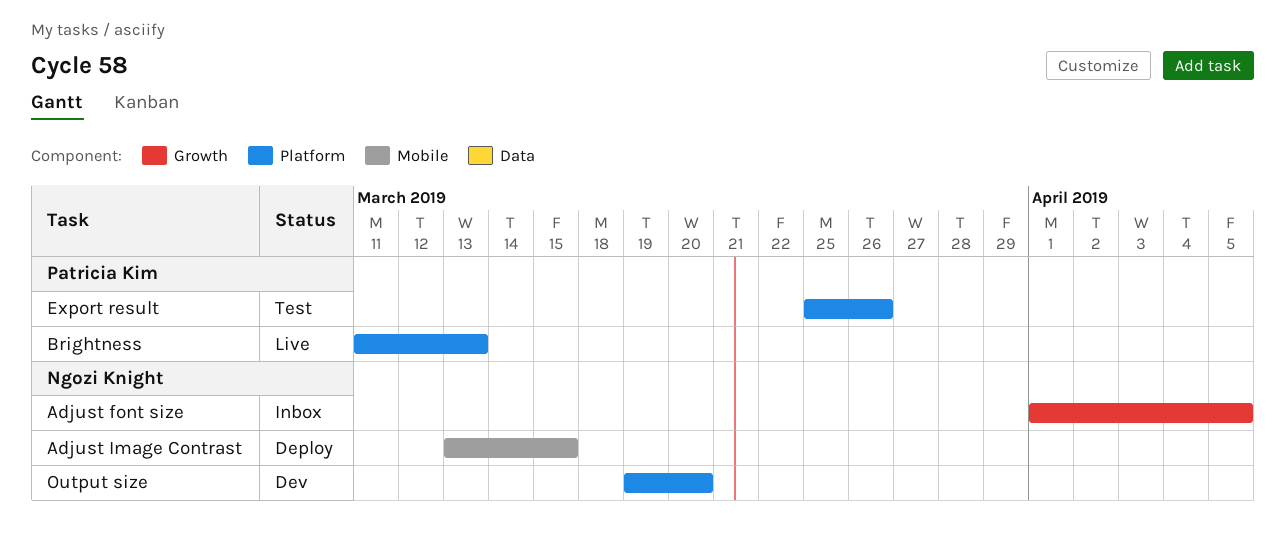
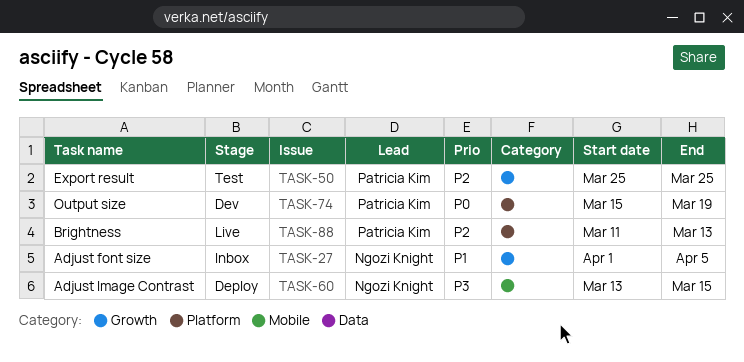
Export result, label: Platform -> Growth
Export result, due: Mar 26 -> Mar 25
Output size, owner: Ngozi Knight -> Patricia Kim
Output size, start: Mar 19 -> Mar 15
Output size, due: Mar 20 -> Mar 19

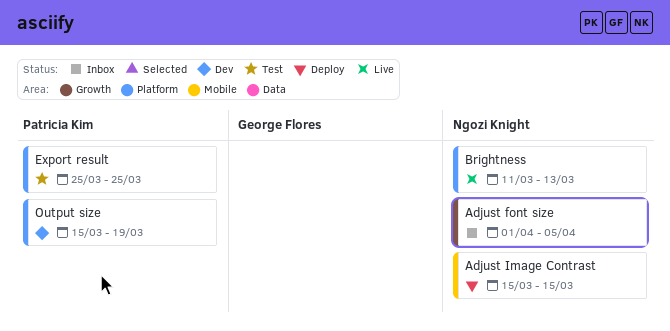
Adjust Image Contrast, start: Mar 13 -> Mar 15
Brightness, owner: Patricia Kim -> Ngozi Knight
Export result, label: Growth -> Platform

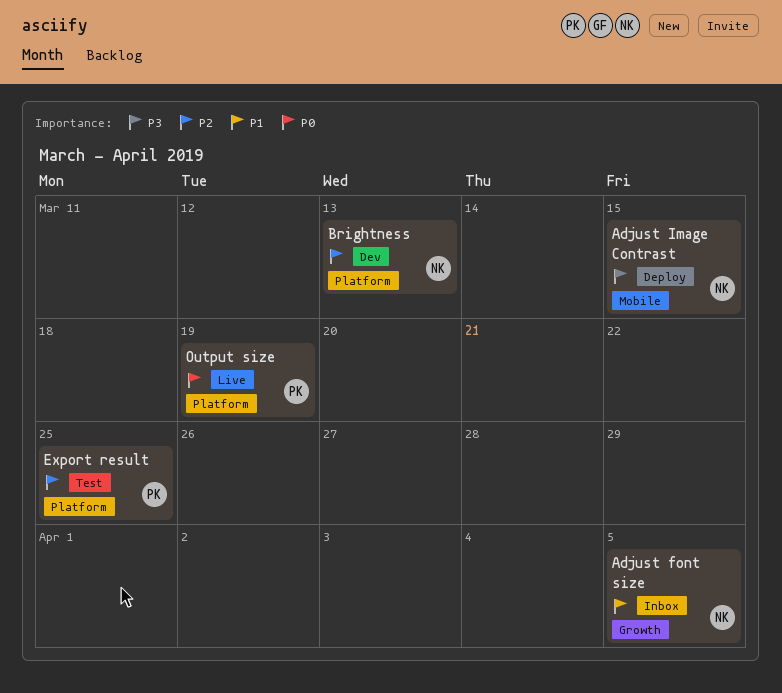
Brightness, status: Live -> Dev
Output size, status: Dev -> Live

